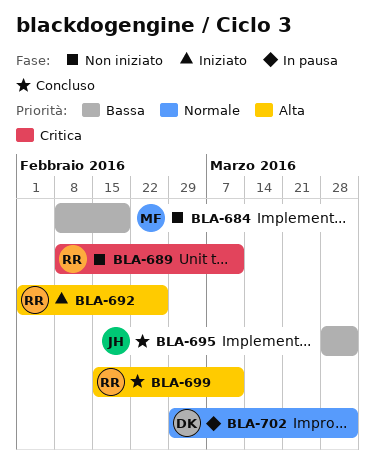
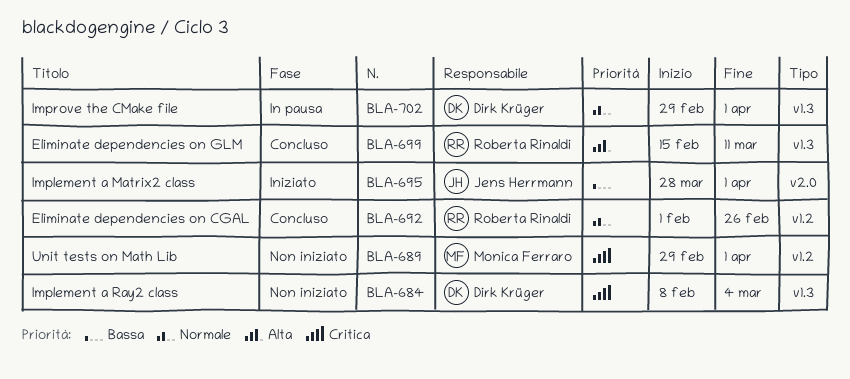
BLA-684, owner: Monica Ferraro -> Dirk Krüger
BLA-684, priority: Bassa -> Critica
BLA-684, due: Feb 19 -> Mar 4
BLA-689, owner: Roberta Rinaldi -> Monica Ferraro
BLA-689, start: Feb 8 -> Feb 29
BLA-689, due: Mar 11 -> Apr 1
BLA-692, status: Iniziato -> Concluso
BLA-692, priority: Alta -> Normale
BLA-695, status: Concluso -> Iniziato

